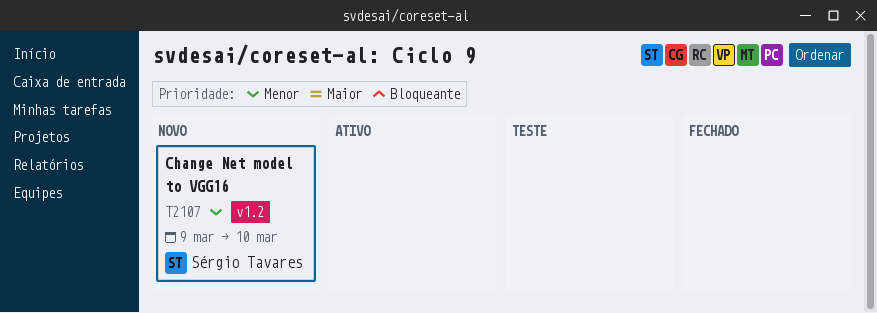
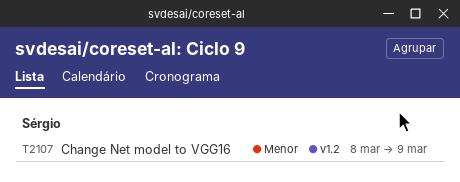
T2107, start: Mar 9 -> Mar 8
T2107, due: Mar 10 -> Mar 9

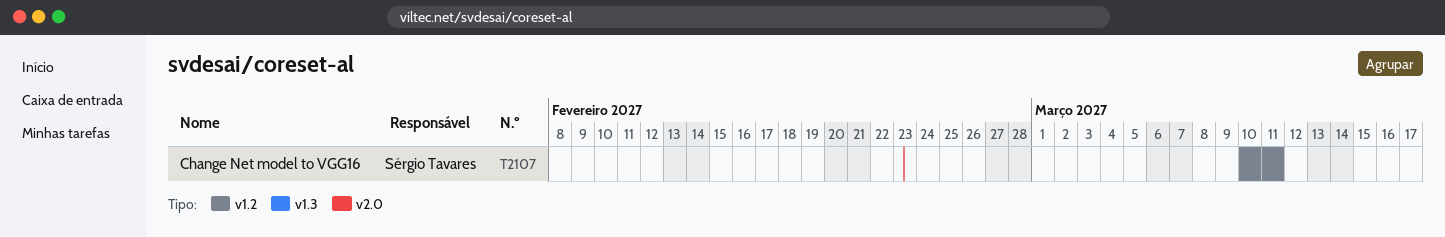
T2107, start: Mar 8 -> Mar 10
T2107, due: Mar 9 -> Mar 11

